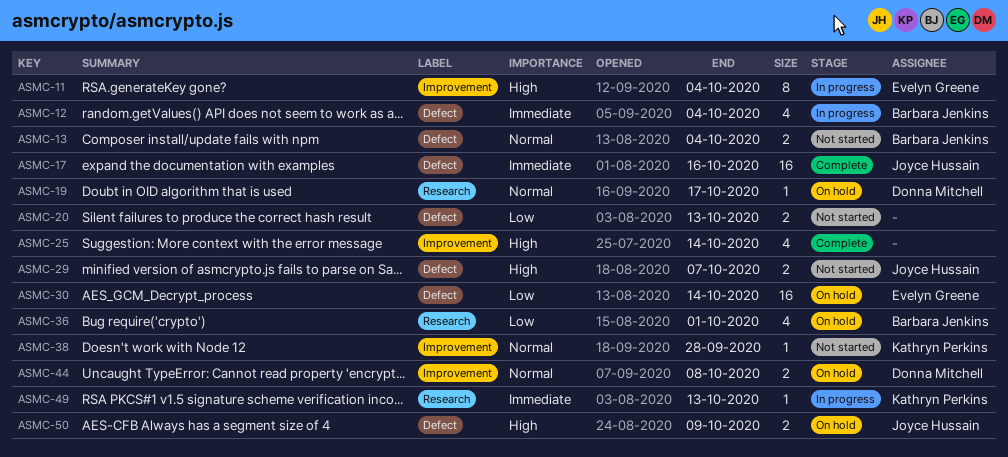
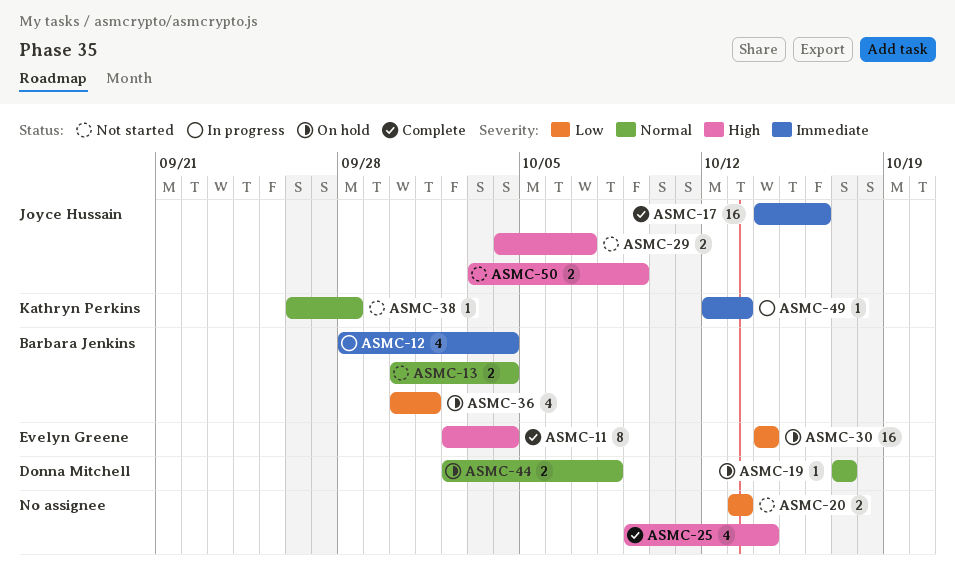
ASMC-11, status: In progress -> Complete
ASMC-50, status: On hold -> Not started

